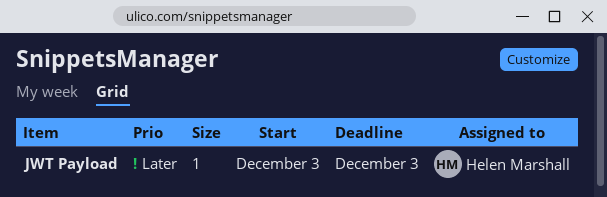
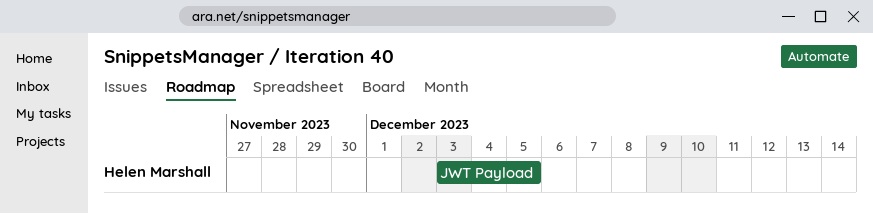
JWT Payload, due: Dec 3 -> Dec 5

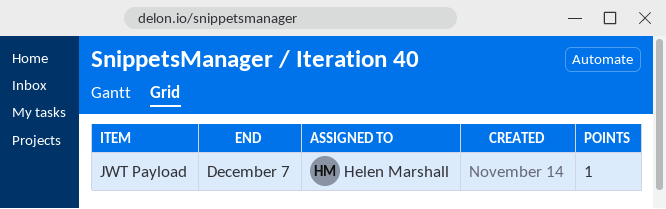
JWT Payload, due: Dec 5 -> Dec 7

